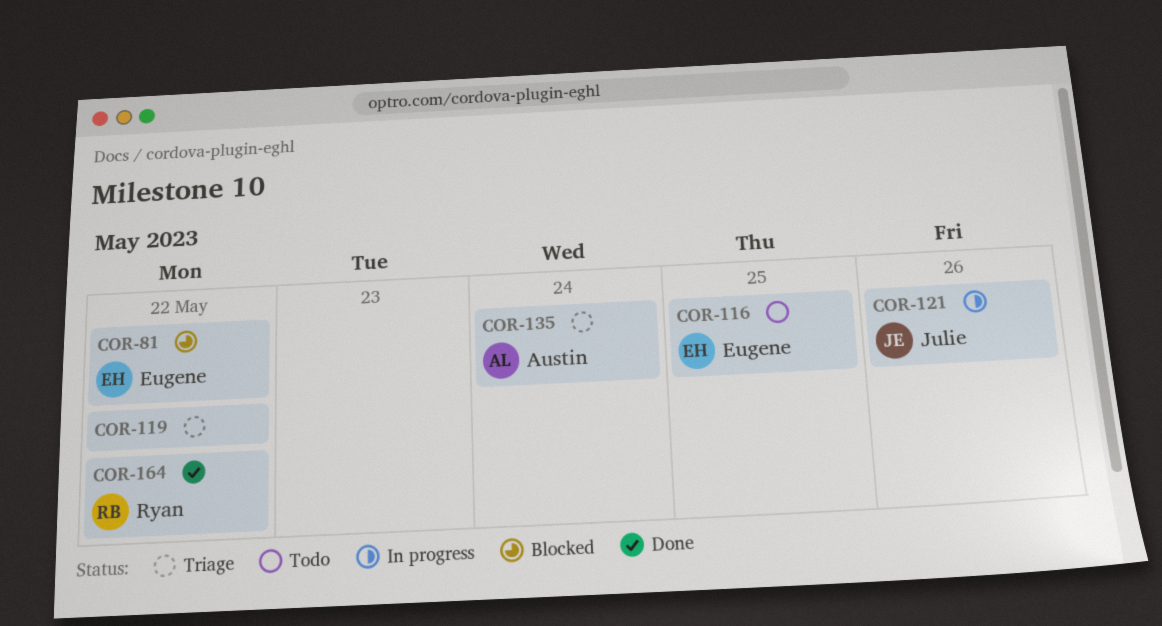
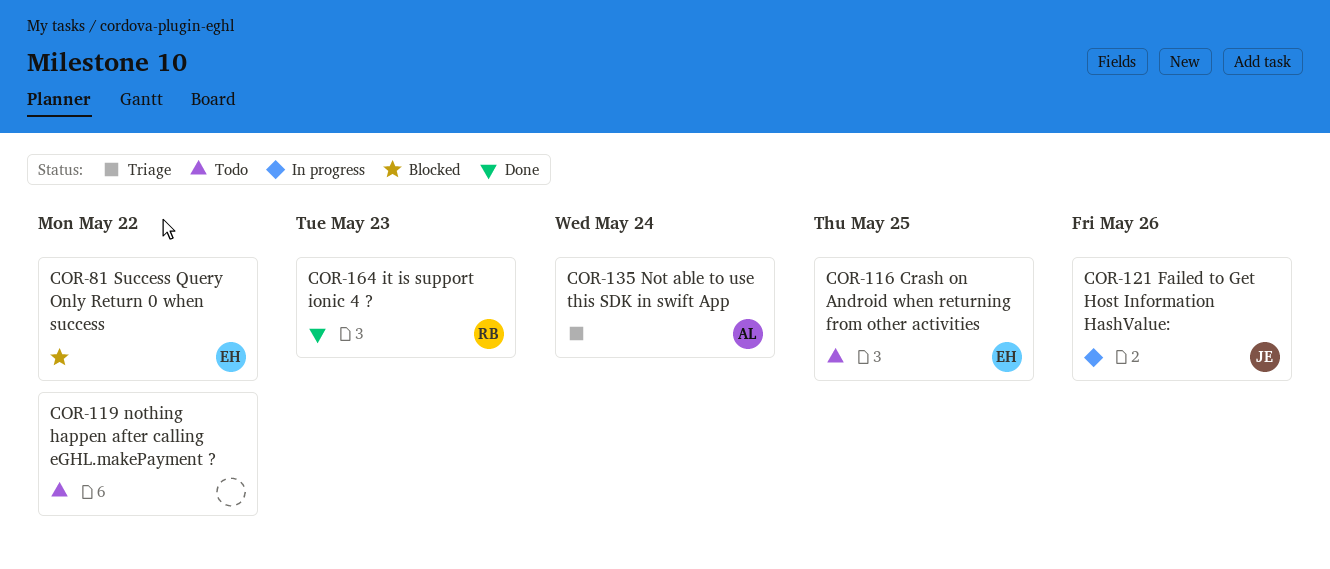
COR-119, status: Triage -> Todo
COR-164, due: May 22 -> May 23

